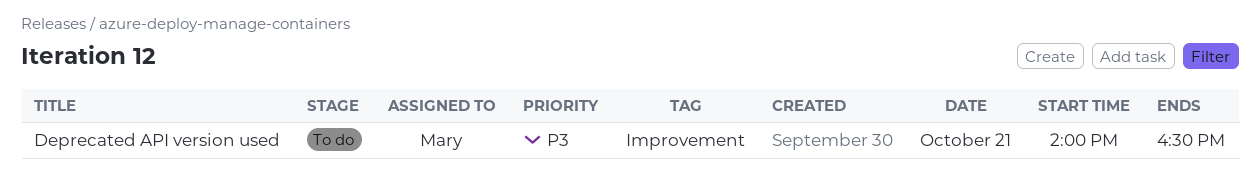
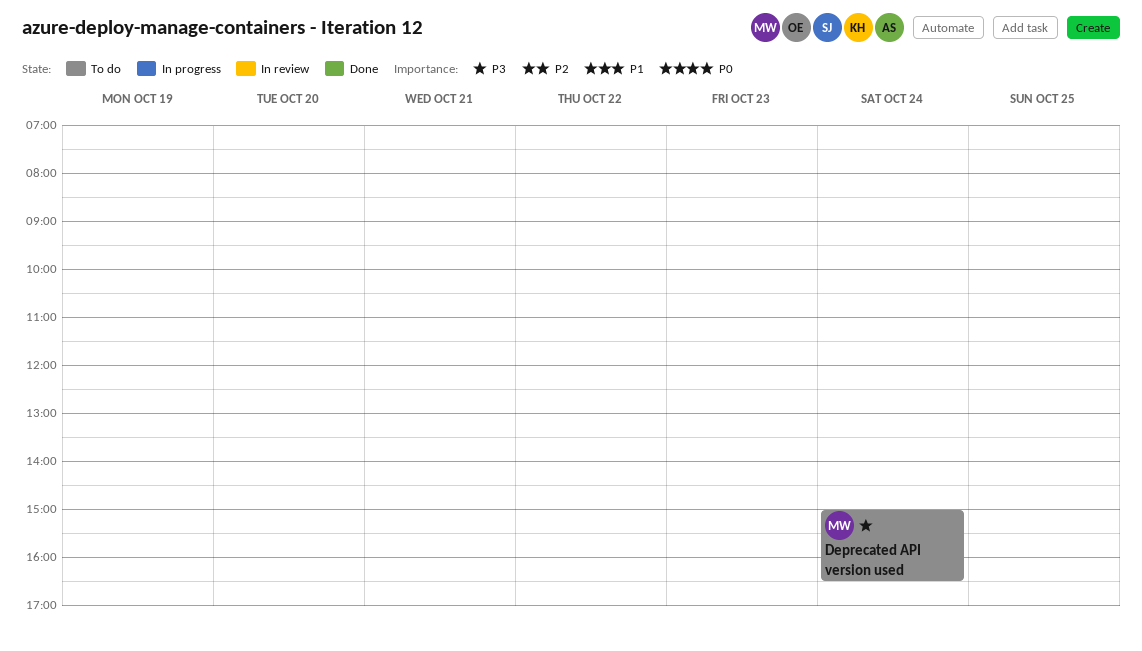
Deprecated API version used, day: Oct 21 -> Oct 24
Deprecated API version used, begins: 14:00 -> 15:00

